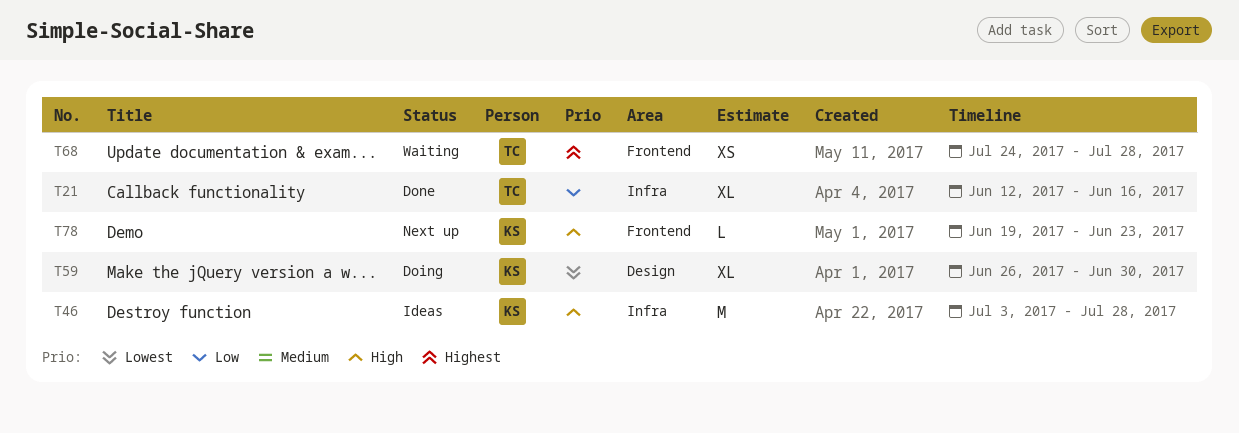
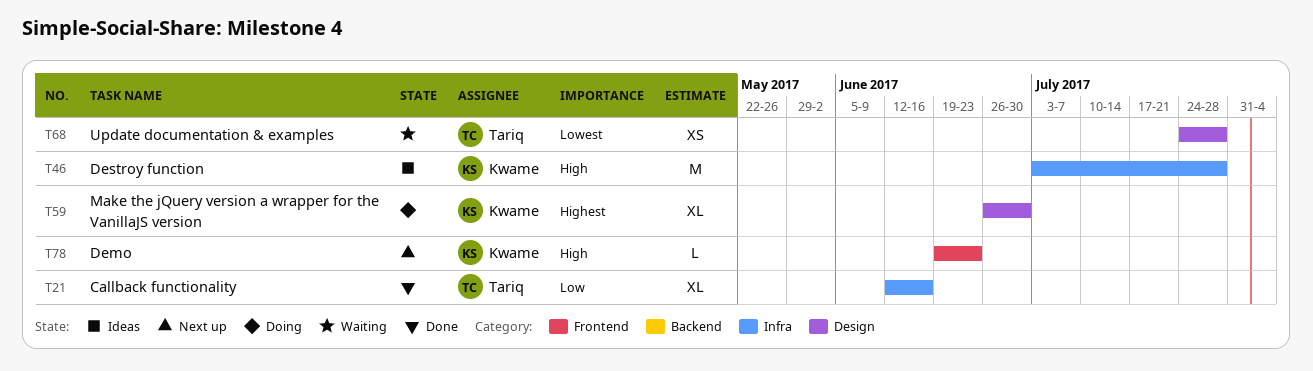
T59, priority: Lowest -> Highest
T68, priority: Highest -> Lowest
T68, label: Frontend -> Design

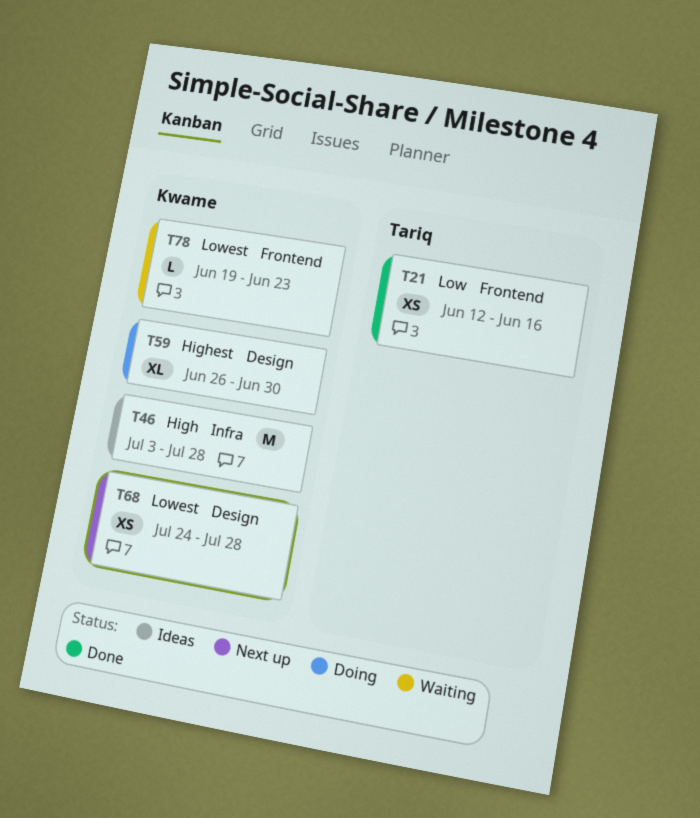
T21, label: Infra -> Frontend
T21, estimate: XL -> XS
T68, status: Waiting -> Next up
T68, owner: Tariq -> Kwame
T78, status: Next up -> Waiting
T78, priority: High -> Lowest

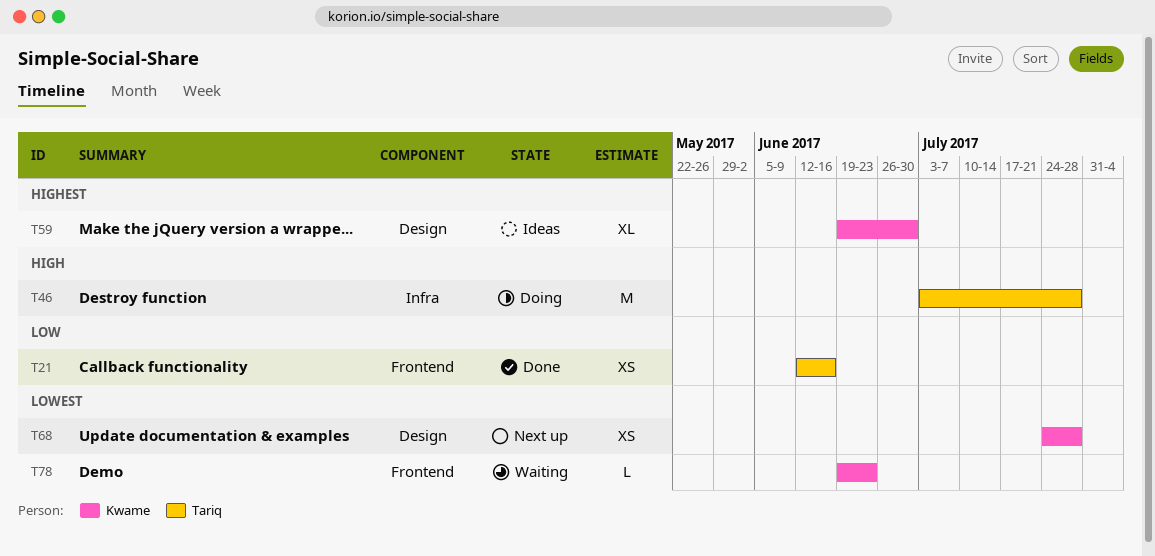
T46, status: Ideas -> Doing
T46, owner: Kwame -> Tariq
T59, status: Doing -> Ideas
T59, start: Jun 26 -> Jun 19

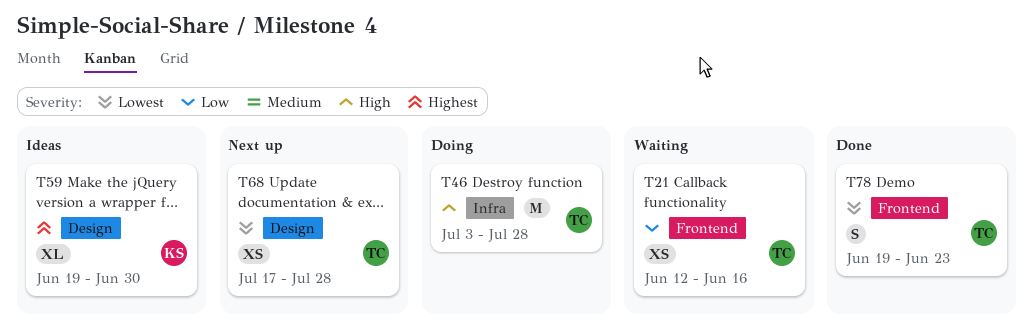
T21, status: Done -> Waiting
T68, owner: Kwame -> Tariq
T68, start: Jul 24 -> Jul 17
T78, status: Waiting -> Done
T78, owner: Kwame -> Tariq
T78, estimate: L -> S

